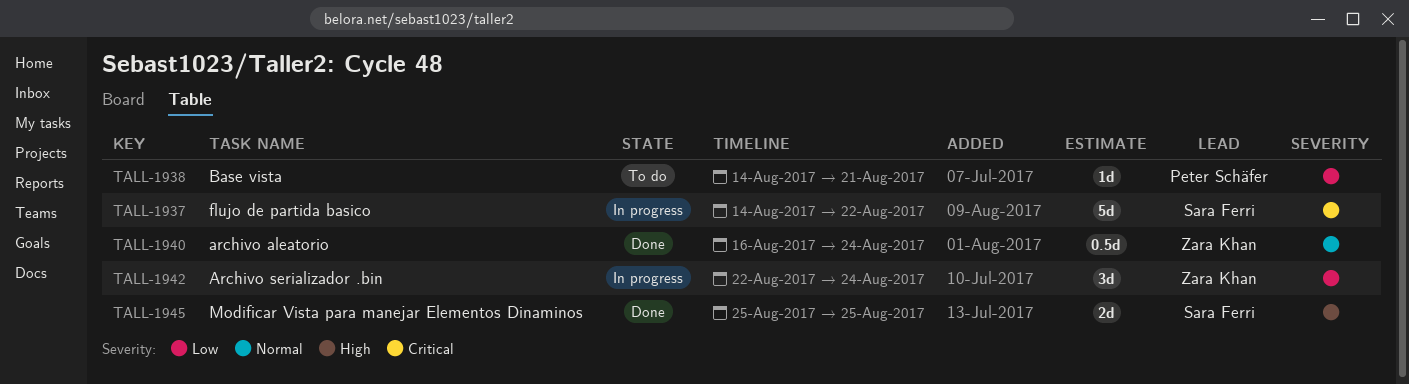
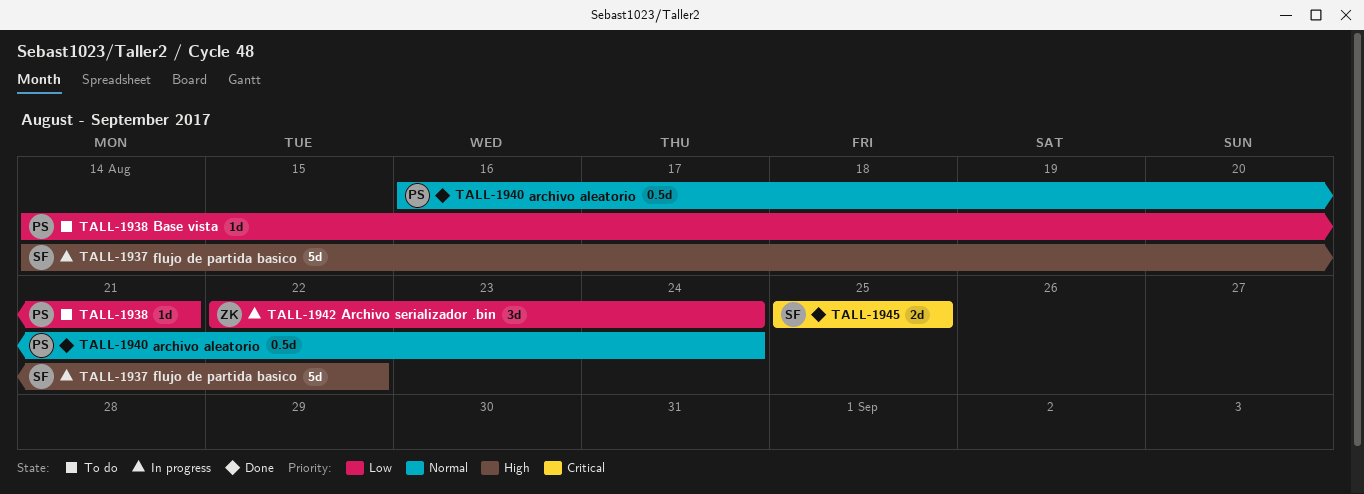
TALL-1937, priority: Critical -> High
TALL-1940, owner: Zara Khan -> Peter Schäfer
TALL-1945, priority: High -> Critical

